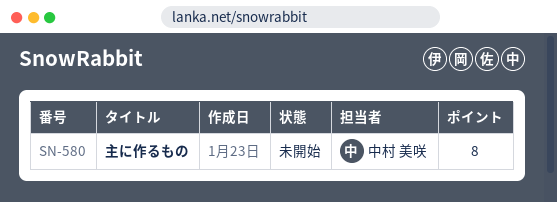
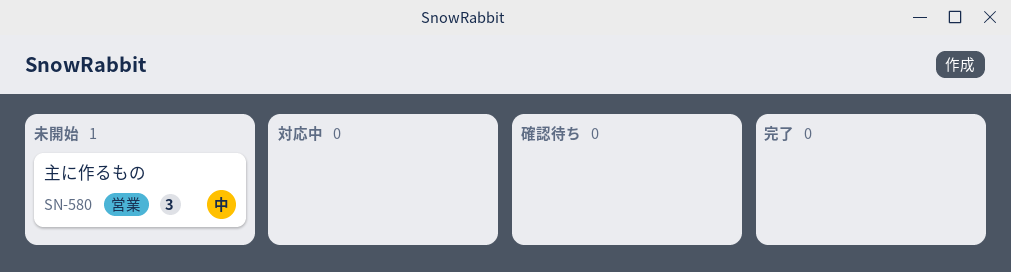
SN-580, estimate: 8 -> 3

